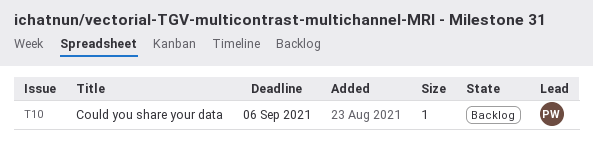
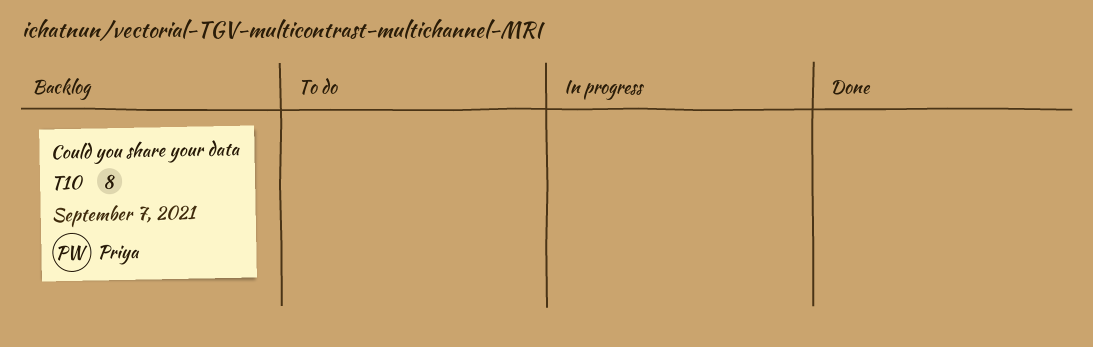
T10, estimate: 1 -> 8
T10, due: Sep 6 -> Sep 7

